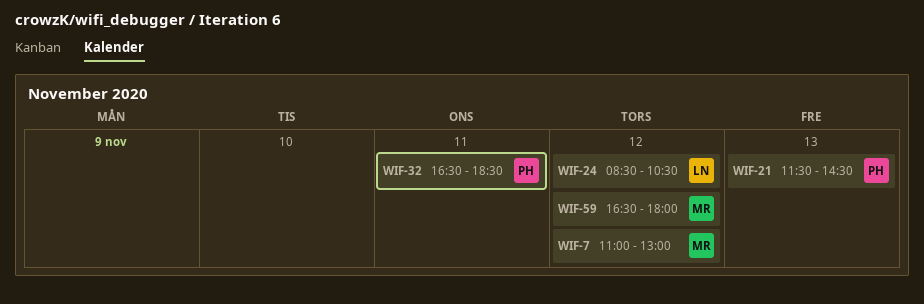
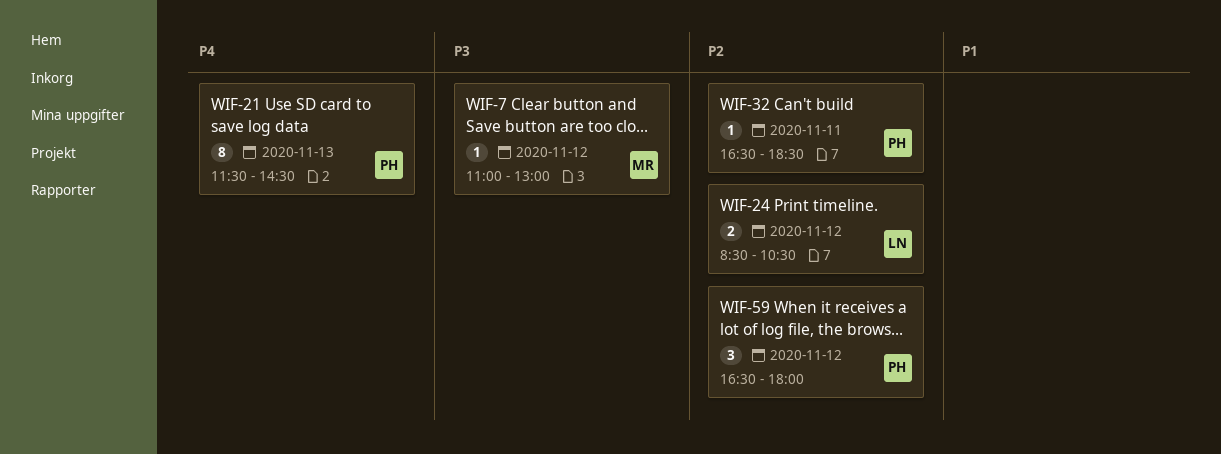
WIF-59, owner: MR -> PH

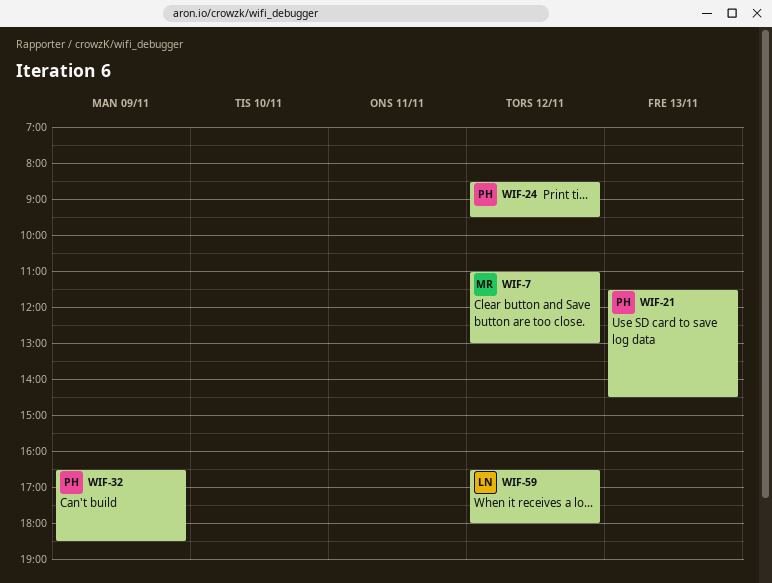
WIF-24, owner: LN -> PH
WIF-24, ends: 10:30 -> 09:30
WIF-32, day: Nov 11 -> Nov 9
WIF-59, owner: PH -> LN

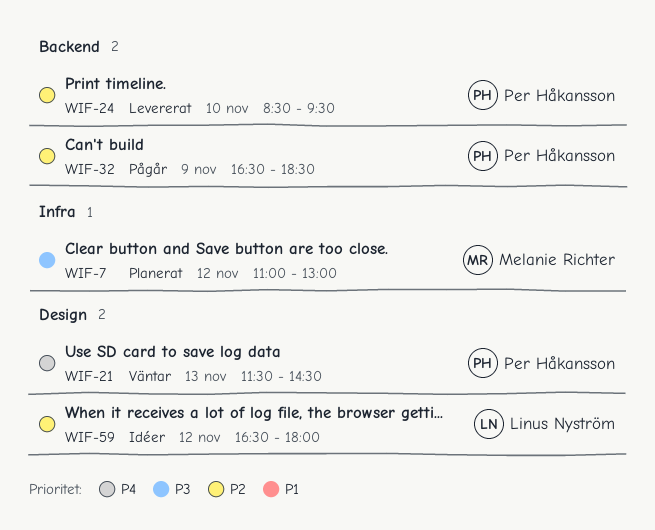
WIF-24, day: Nov 12 -> Nov 10

